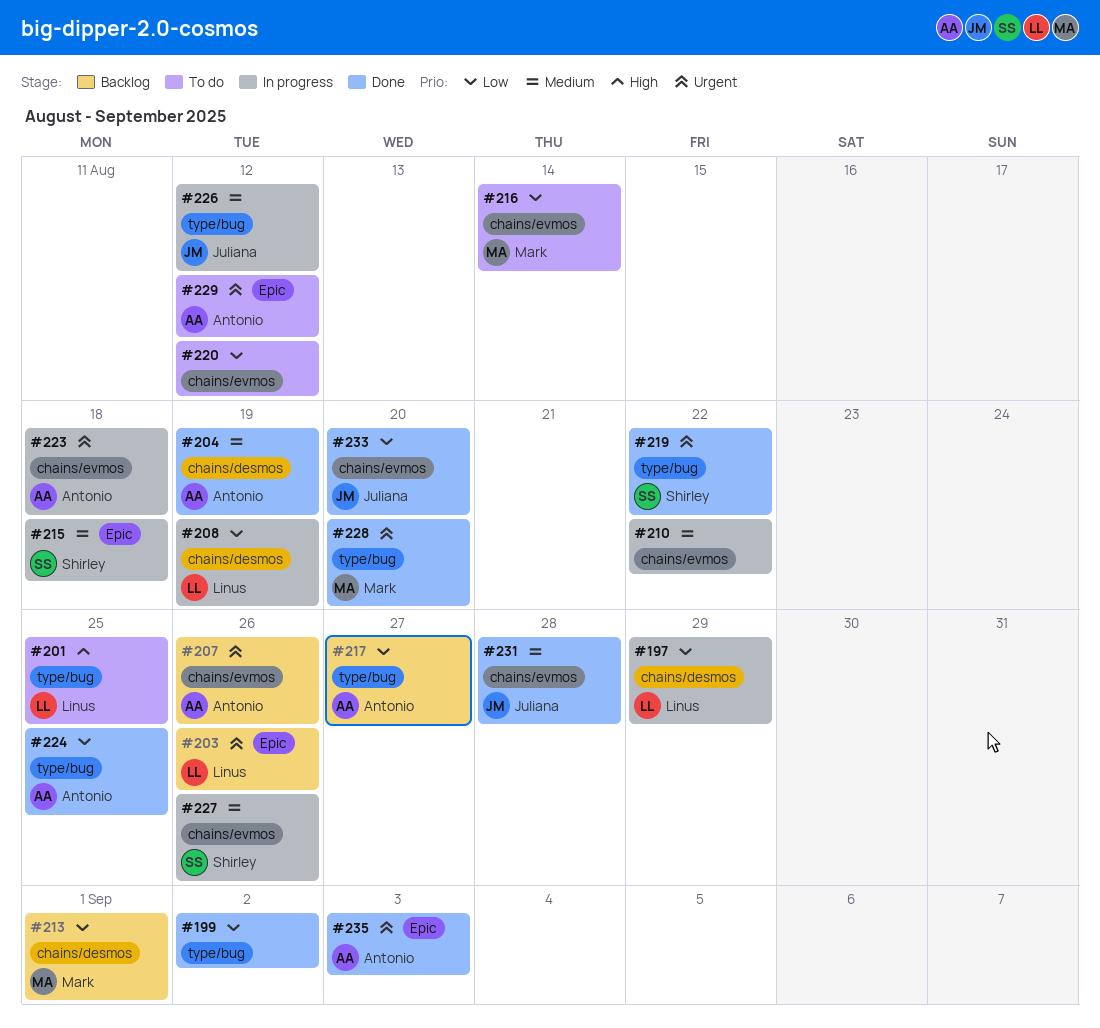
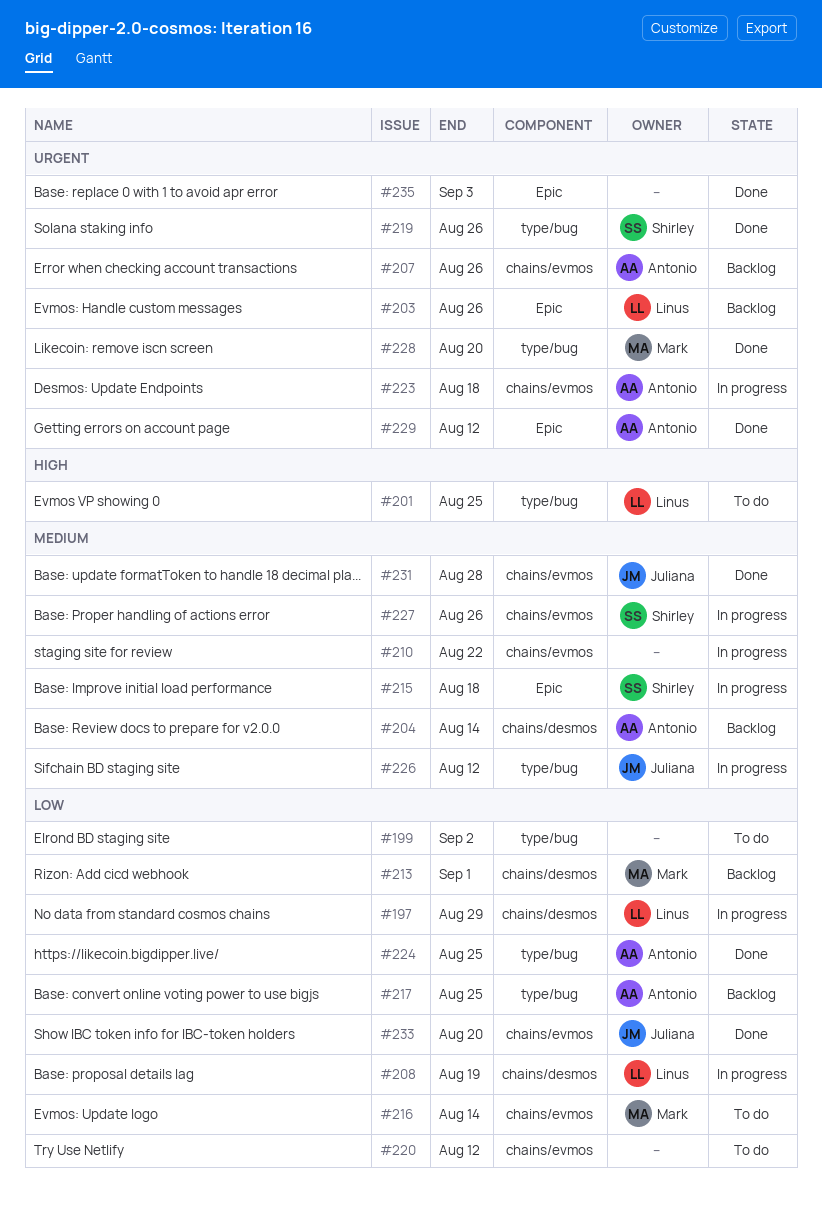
#199, status: Done -> To do
#204, status: Done -> Backlog
#204, due: Aug 19 -> Aug 14
#217, due: Aug 27 -> Aug 25
#219, due: Aug 22 -> Aug 26
#229, status: To do -> Done
#235, owner: Antonio -> none

